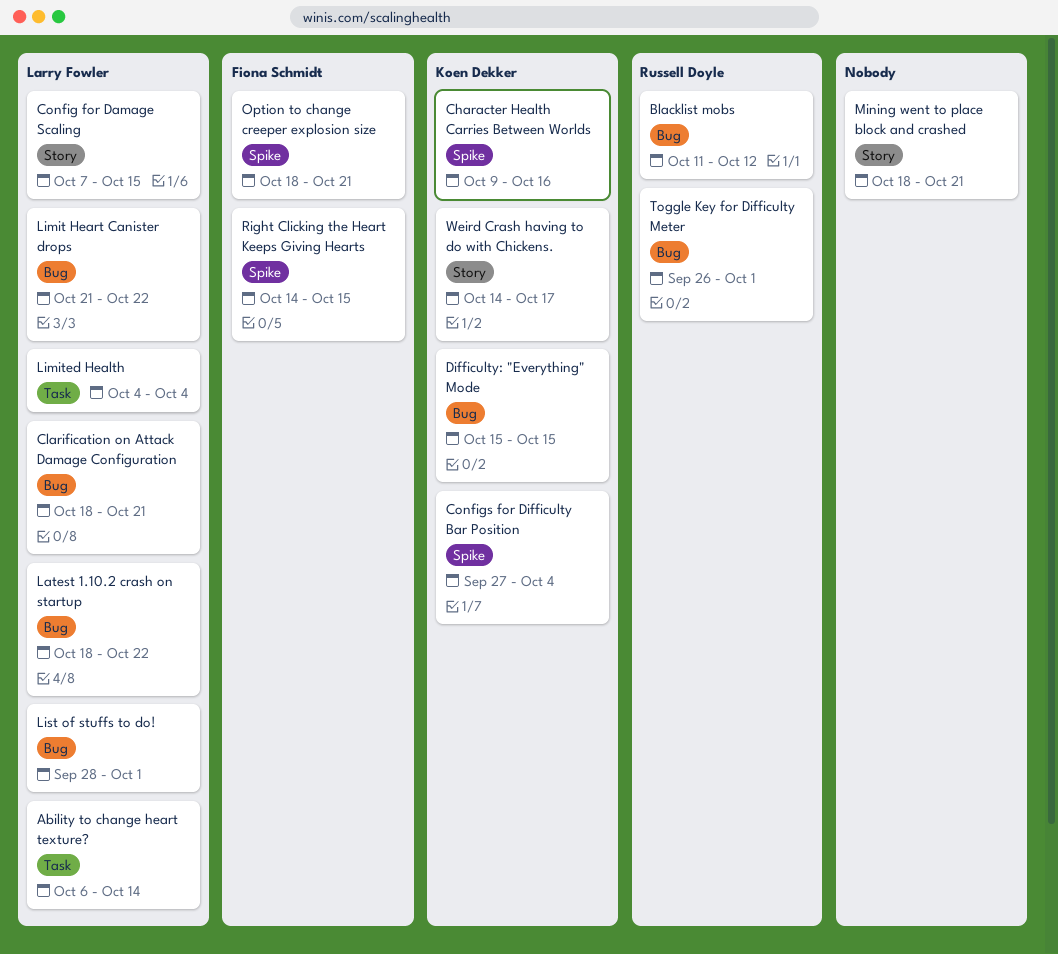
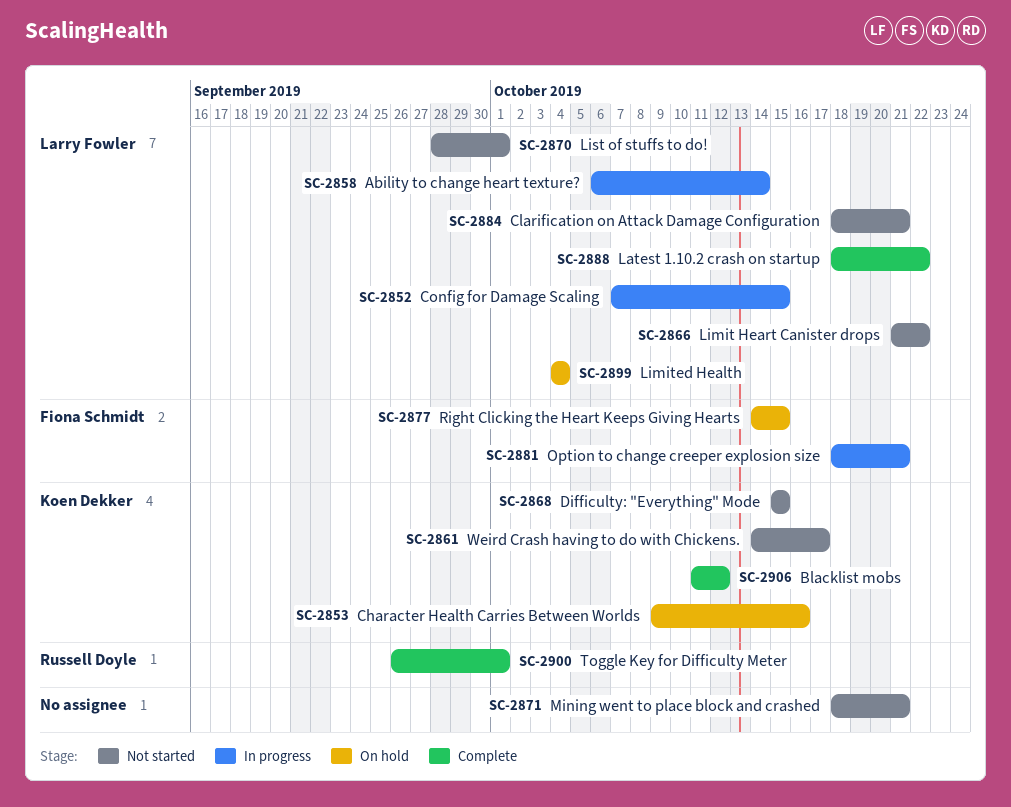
Blacklist mobs, owner: Russell Doyle -> Koen Dekker
Configs for Difficulty Bar Position: present -> none

